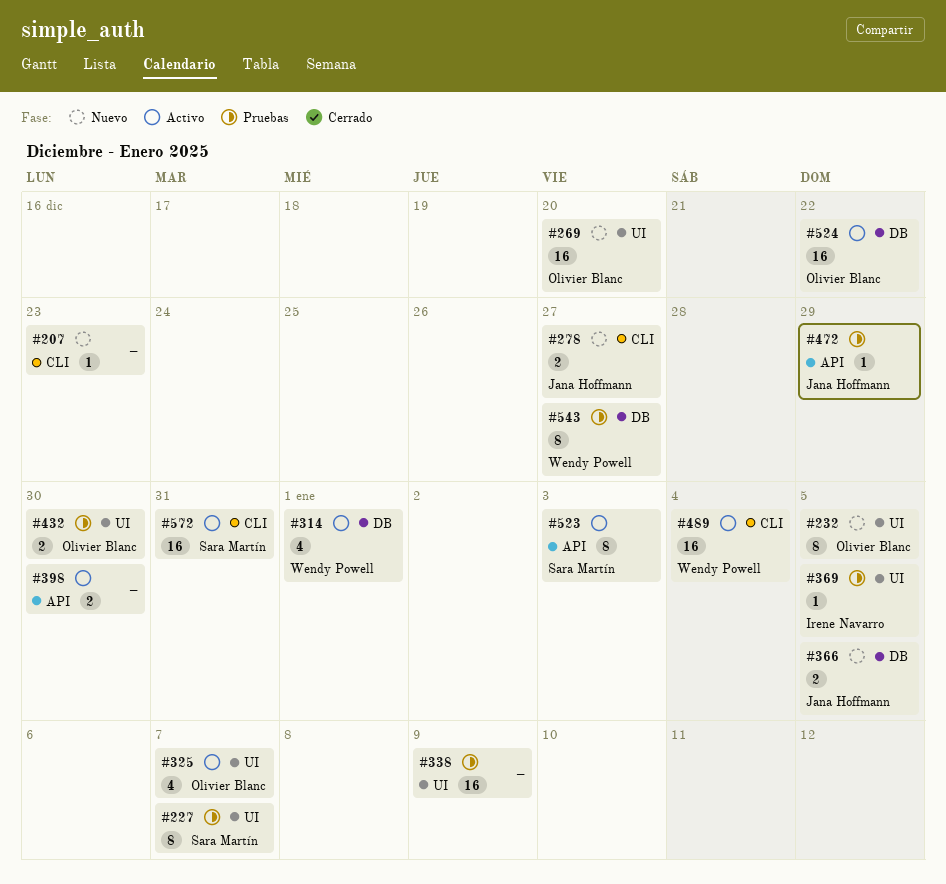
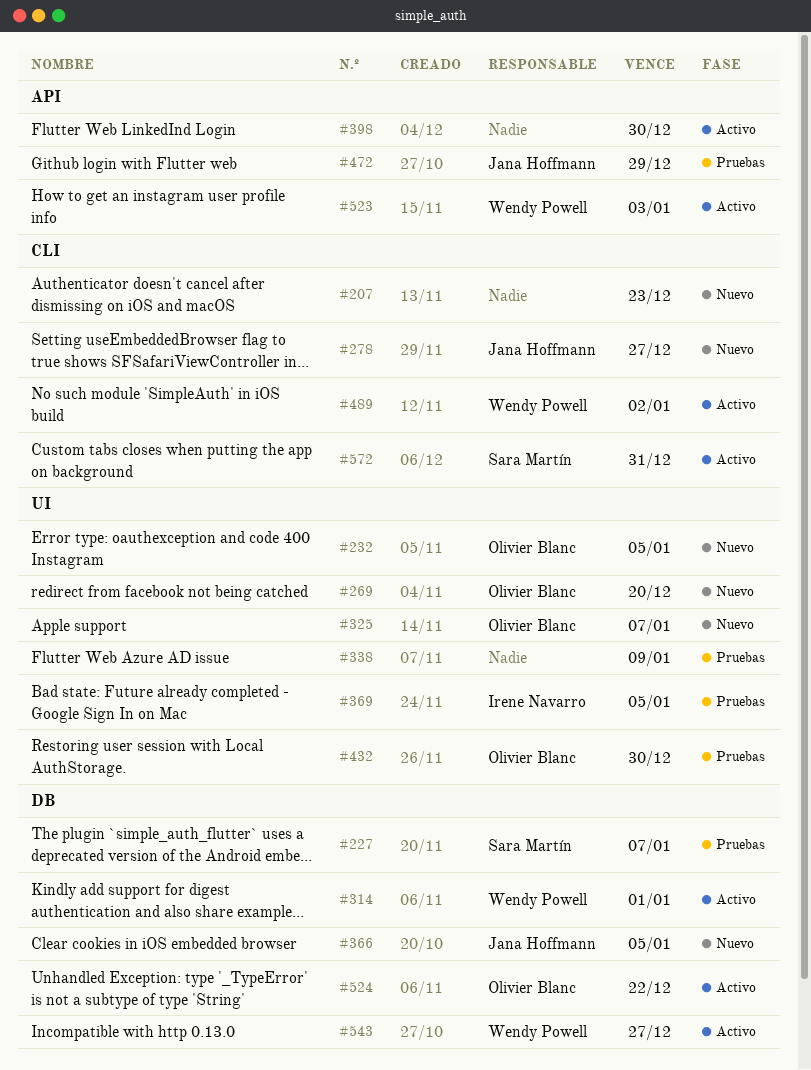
#227, label: UI -> DB
#325, status: Activo -> Nuevo
#489, due: Jan 4 -> Jan 2
#523, owner: Sara Martín -> Wendy Powell
#543, status: Pruebas -> Activo

